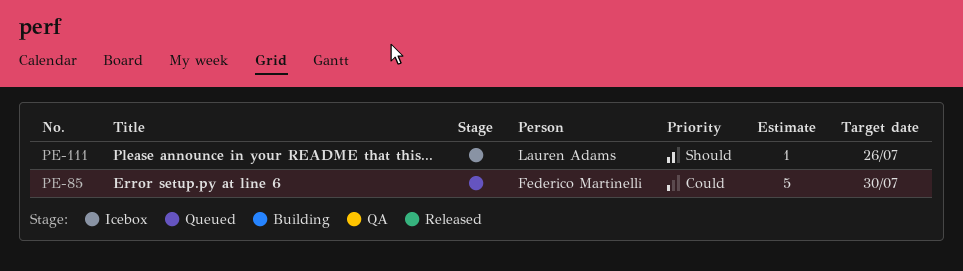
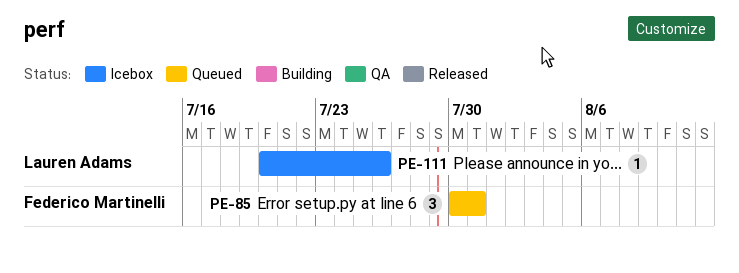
PE-85, estimate: 5 -> 3
PE-85, due: Jul 30 -> Jul 31

